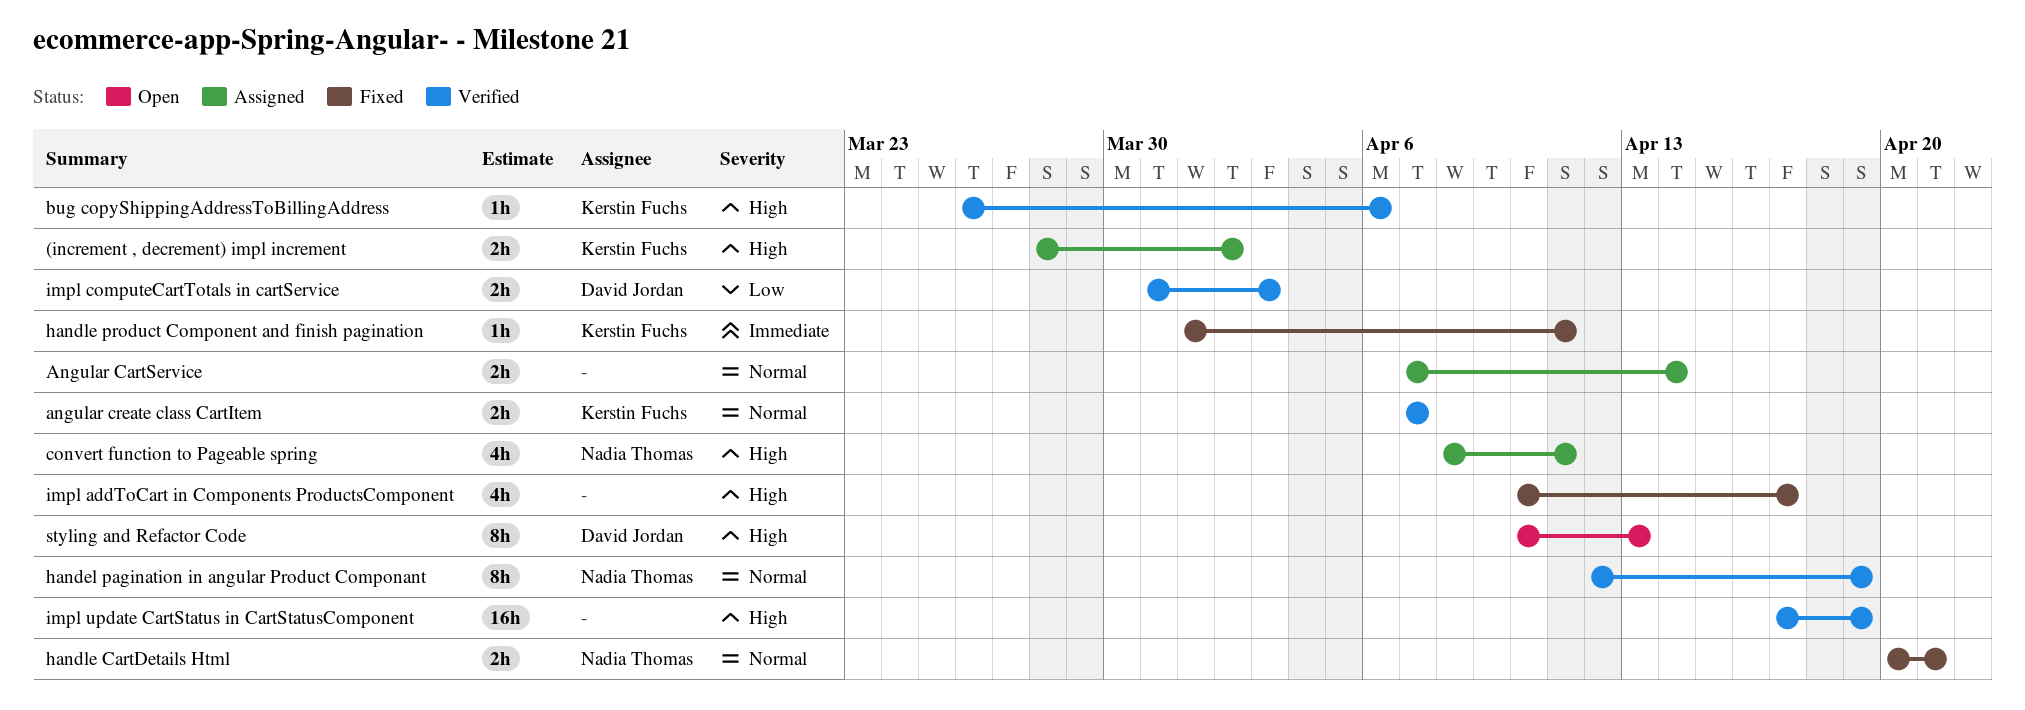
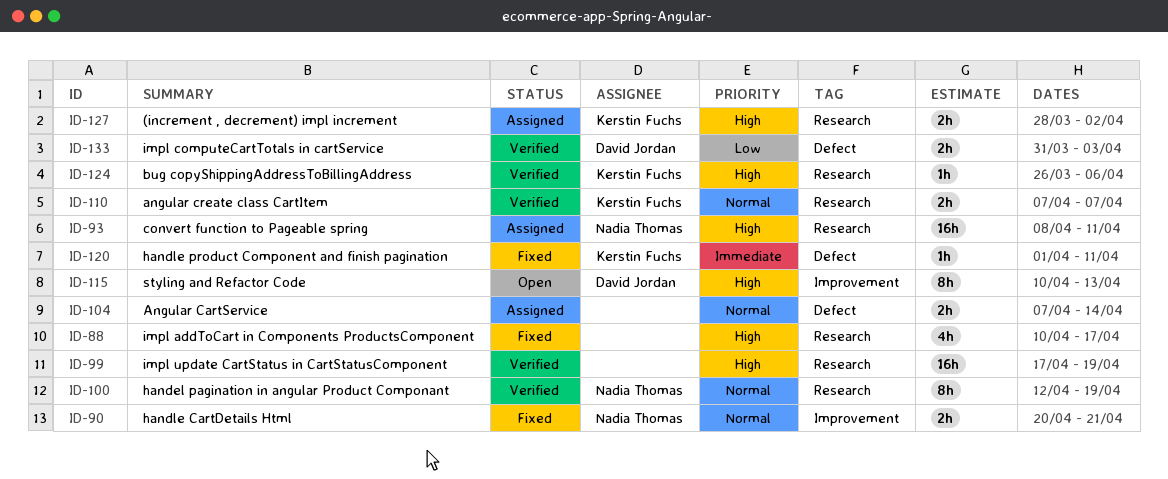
convert function to Pageable spring, estimate: 4h -> 16h

